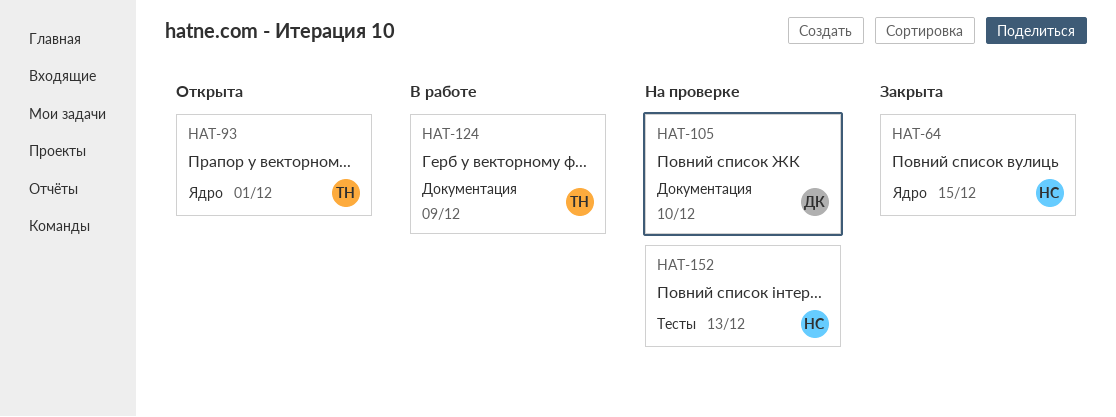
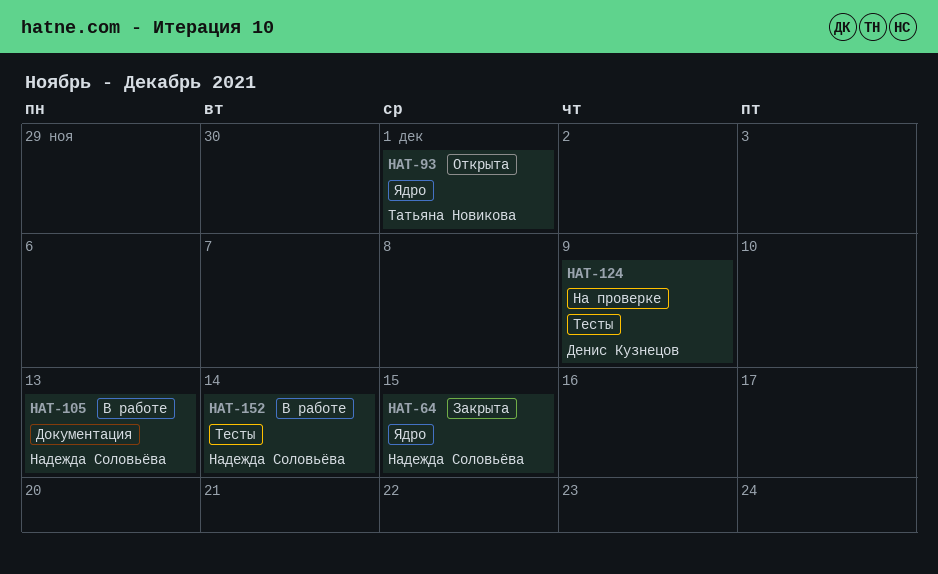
HAT-105, status: На проверке -> В работе
HAT-105, owner: Денис Кузнецов -> Надежда Соловьёва
HAT-105, due: Dec 10 -> Dec 13
HAT-124, status: В работе -> На проверке
HAT-124, owner: Татьяна Новикова -> Денис Кузнецов
HAT-124, label: Документация -> Тесты
HAT-152, status: На проверке -> В работе
HAT-152, due: Dec 13 -> Dec 14

